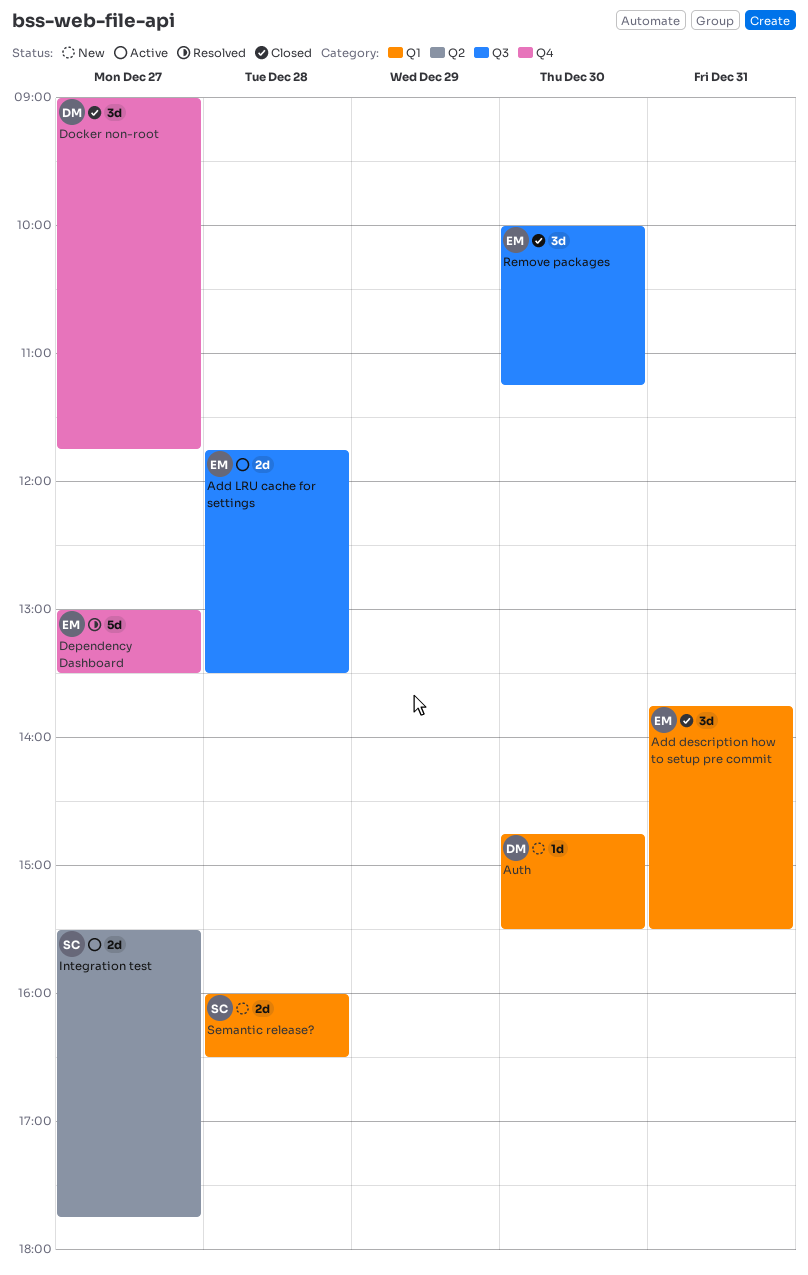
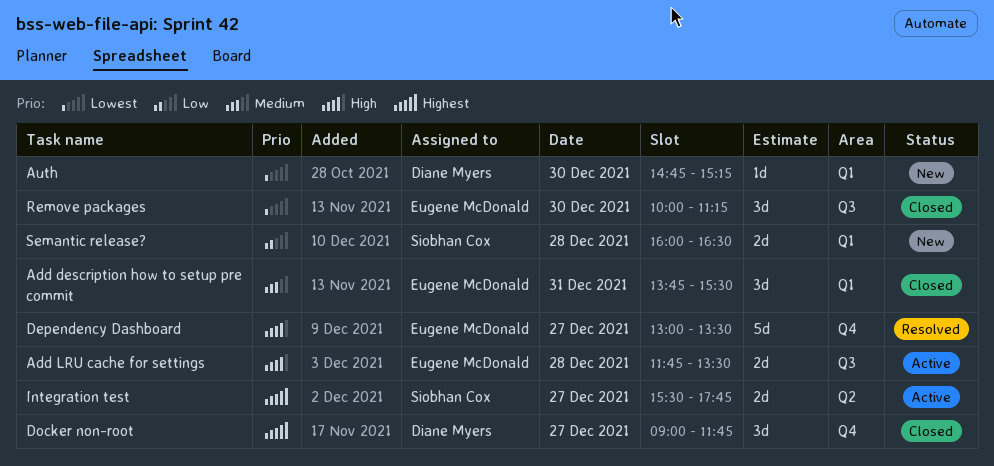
Auth, ends: 15:30 -> 15:15

